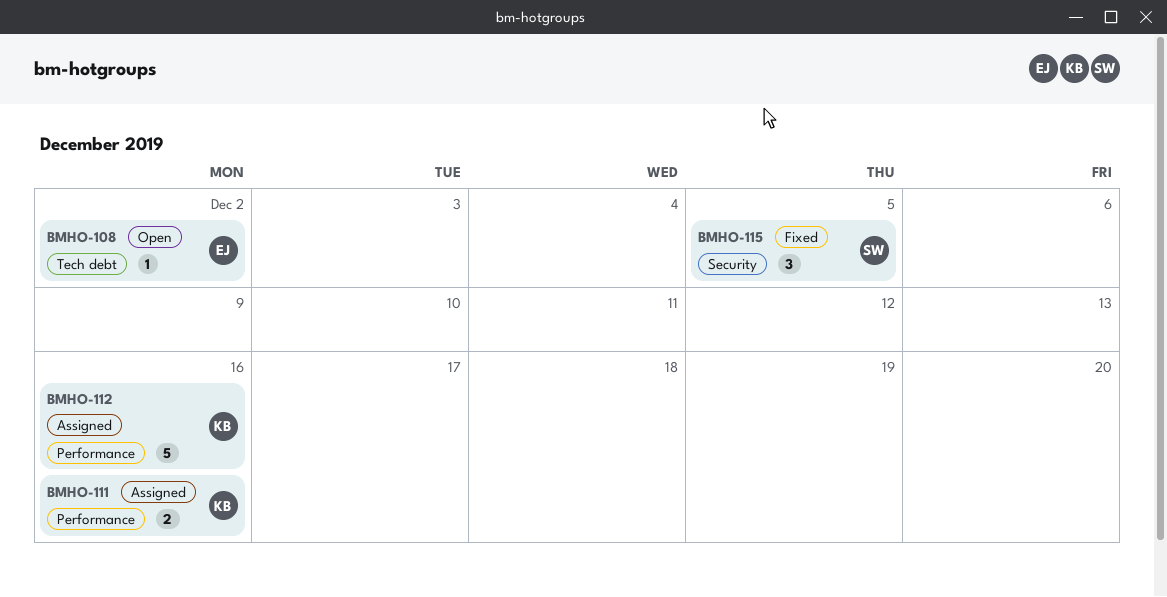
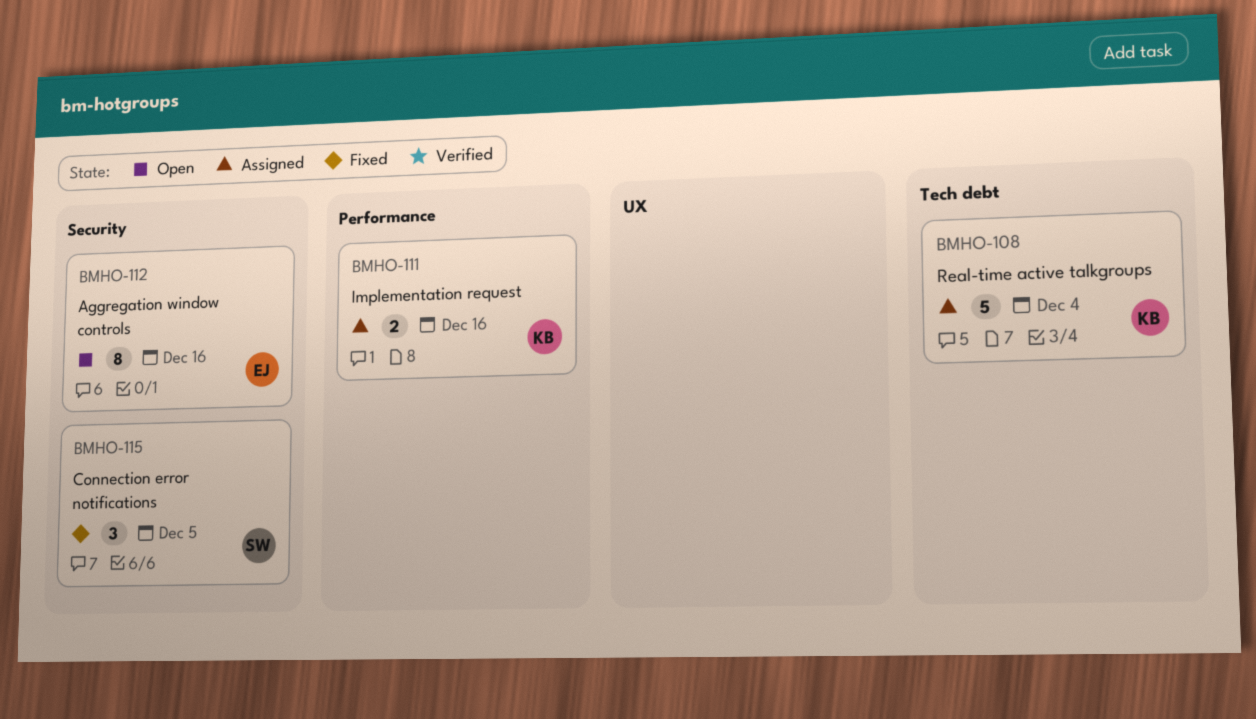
BMHO-108, status: Open -> Assigned
BMHO-108, owner: EJ -> KB
BMHO-108, estimate: 1 -> 5
BMHO-108, due: Dec 2 -> Dec 4
BMHO-112, status: Assigned -> Open
BMHO-112, owner: KB -> EJ
BMHO-112, label: Performance -> Security
BMHO-112, estimate: 5 -> 8

